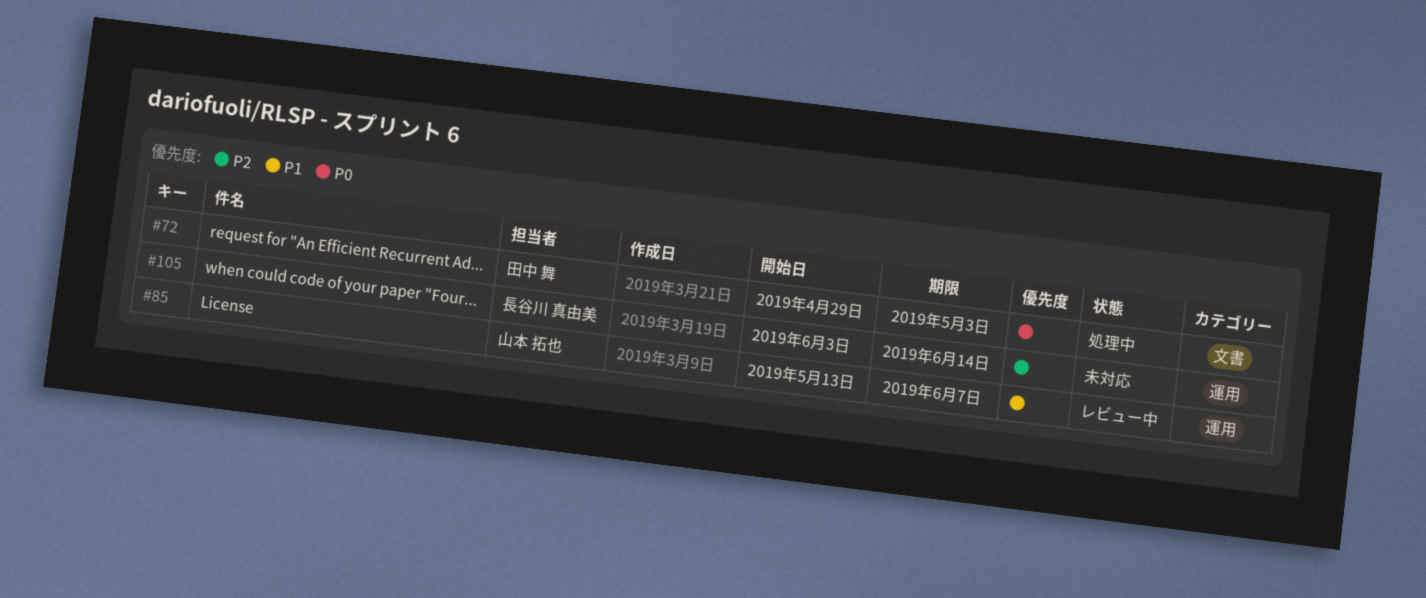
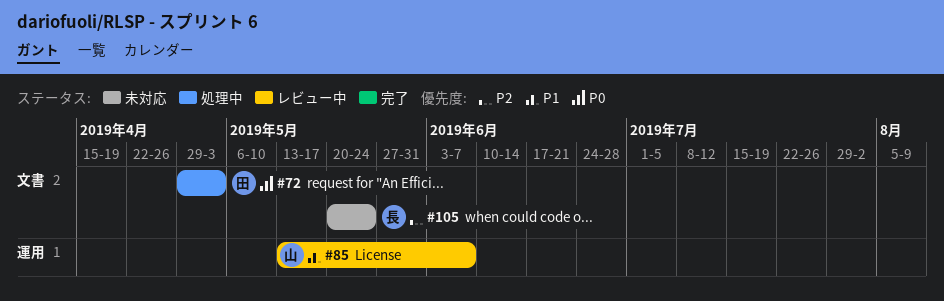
#105, label: 運用 -> 文書
#105, start: Jun 3 -> May 20
#105, due: Jun 14 -> May 24

